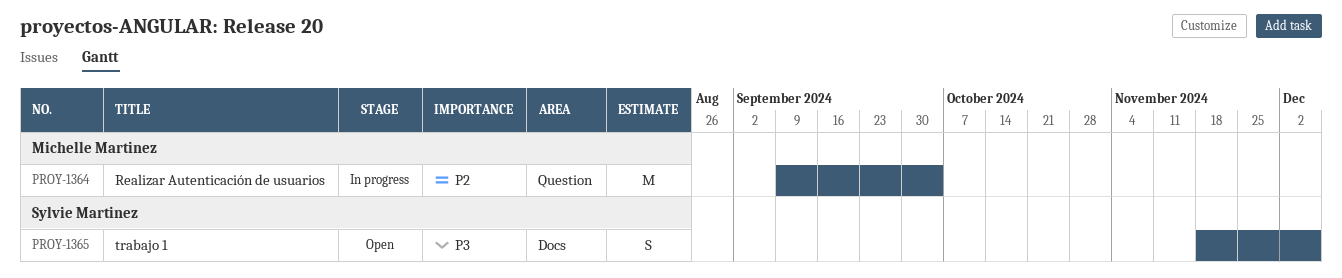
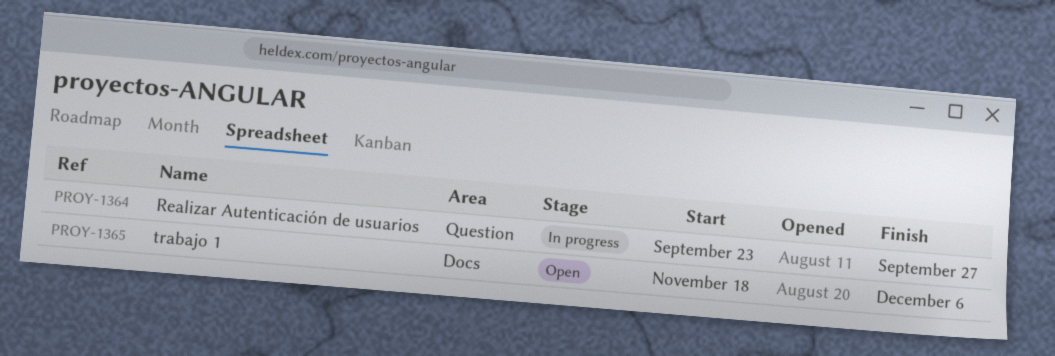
PROY-1364, start: Sep 9 -> Sep 23
PROY-1364, due: Oct 4 -> Sep 27

